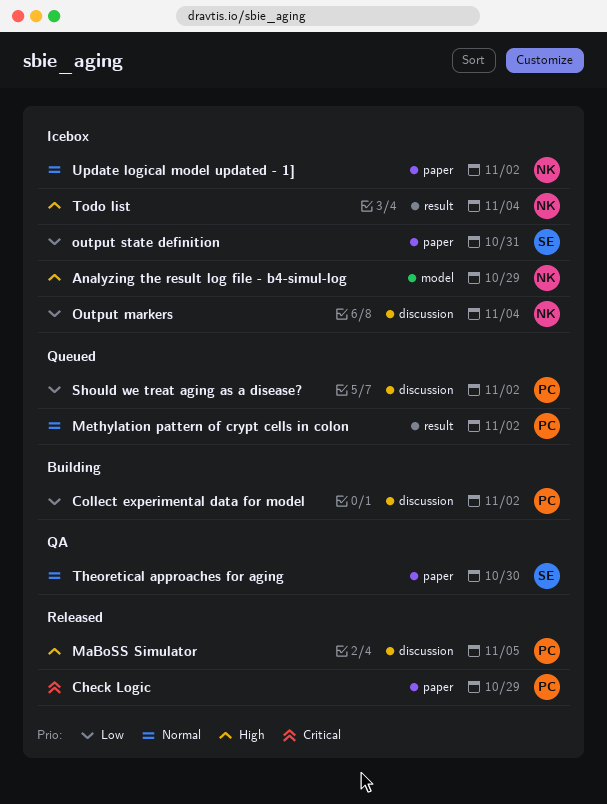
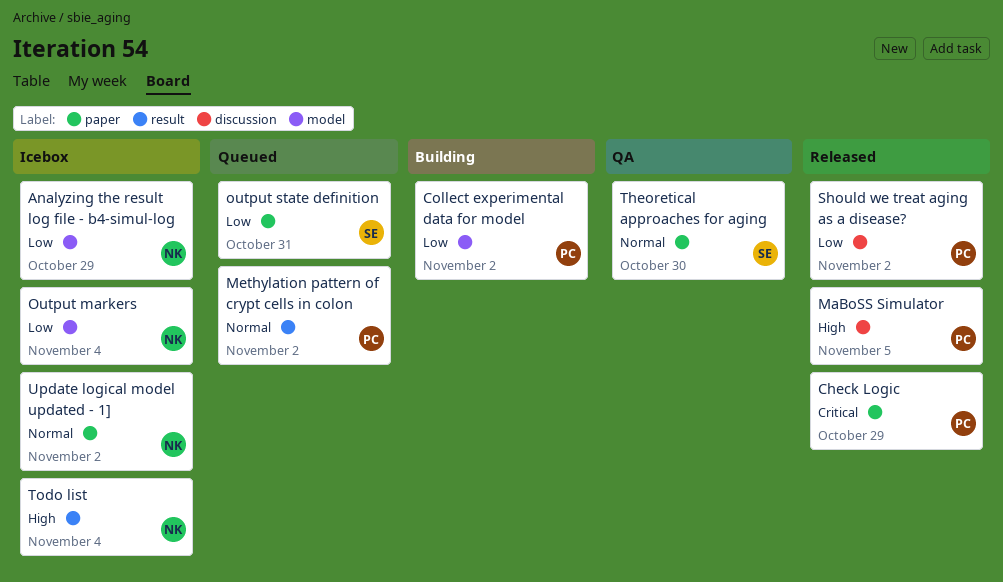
Analyzing the result log file - b4-simul-log, priority: High -> Low
Collect experimental data for model, label: discussion -> model
Output markers, label: discussion -> model
output state definition, status: Icebox -> Queued
Should we treat aging as a disease?, status: Queued -> Released

